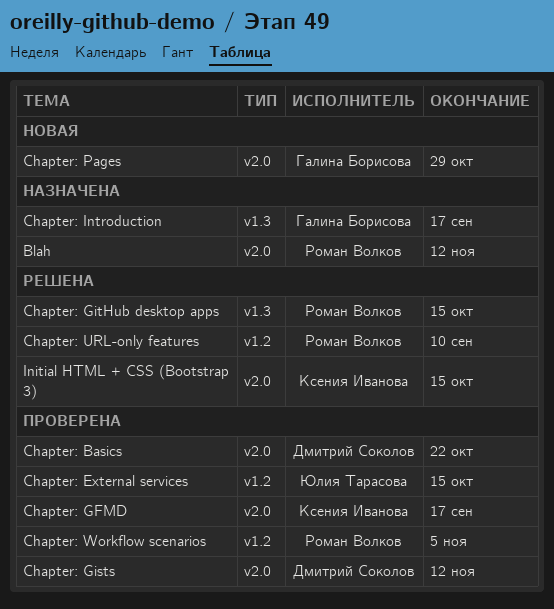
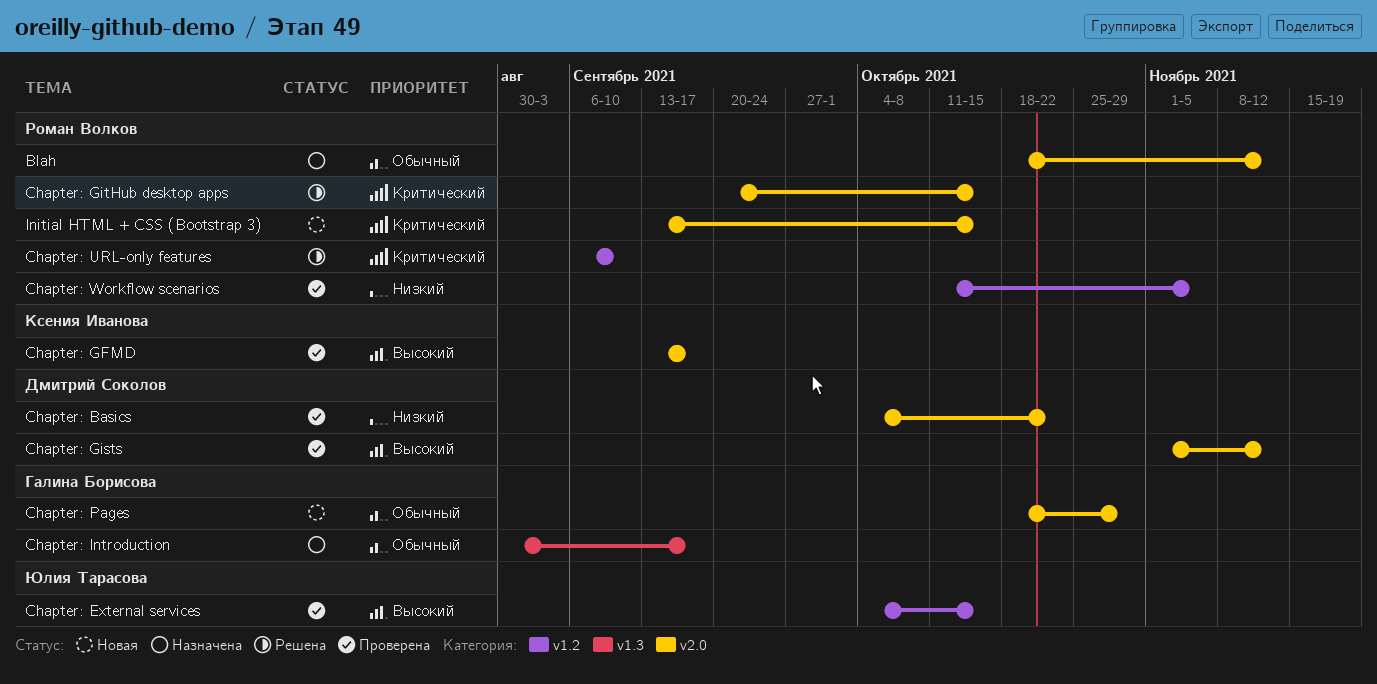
Chapter: GitHub desktop apps, label: v1.3 -> v2.0
Initial HTML + CSS (Bootstrap 3), status: Решена -> Новая
Initial HTML + CSS (Bootstrap 3), owner: Ксения Иванова -> Роман Волков

